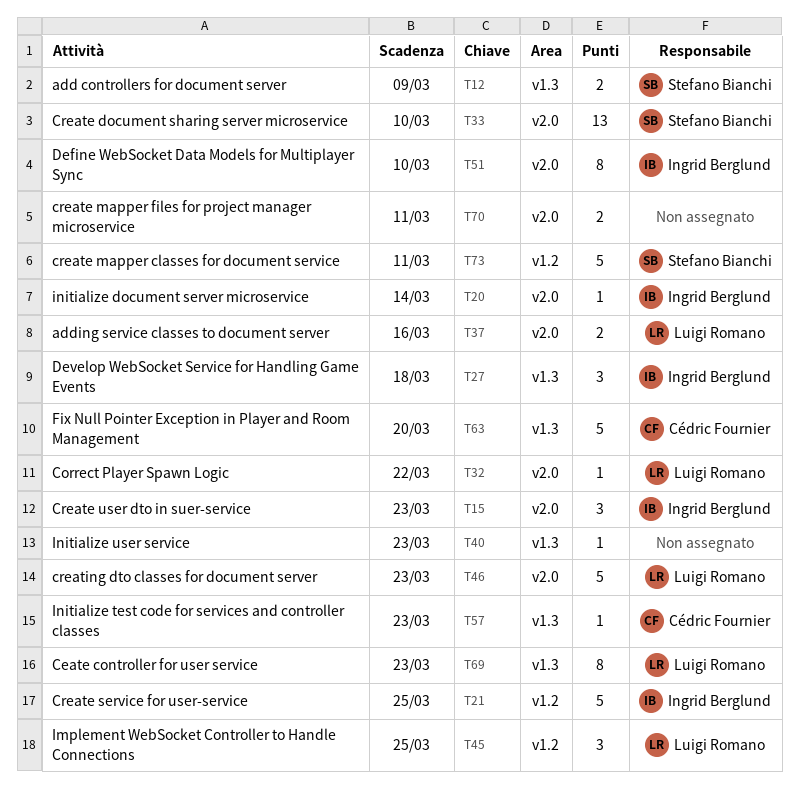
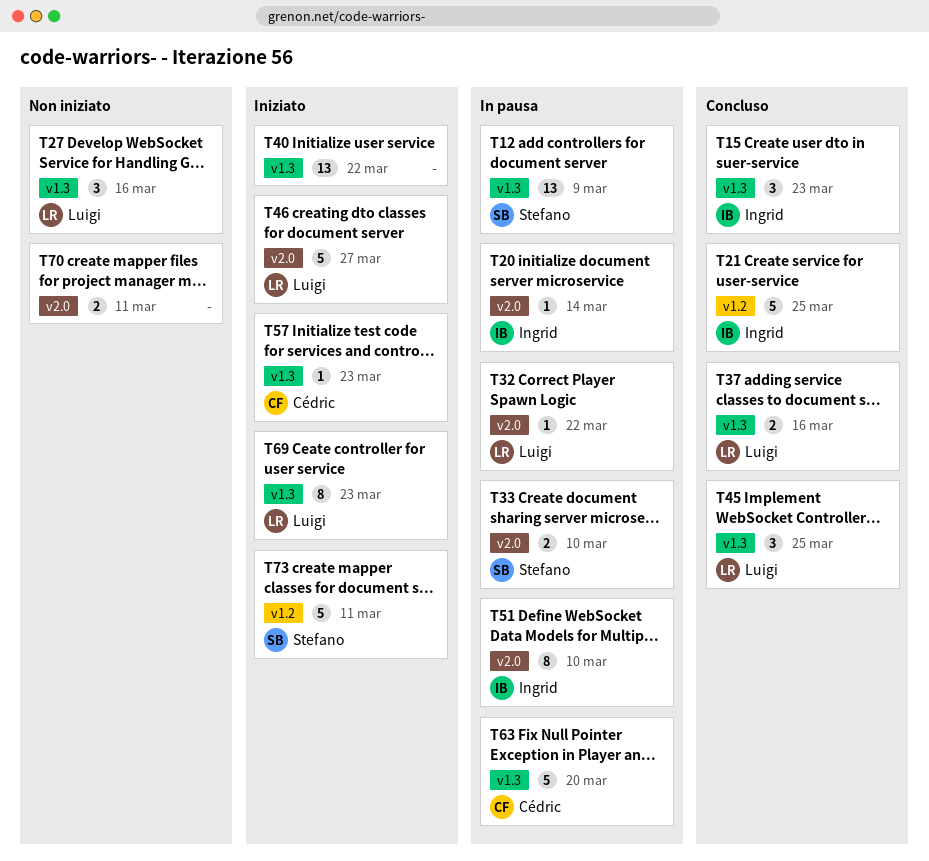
T12, estimate: 2 -> 13
T15, label: v2.0 -> v1.3
T27, owner: Ingrid Berglund -> Luigi Romano
T27, due: Mar 18 -> Mar 16
T33, estimate: 13 -> 2
T37, label: v2.0 -> v1.3
T40, estimate: 1 -> 13
T40, due: Mar 23 -> Mar 22
T45, label: v1.2 -> v1.3
T46, due: Mar 23 -> Mar 27

